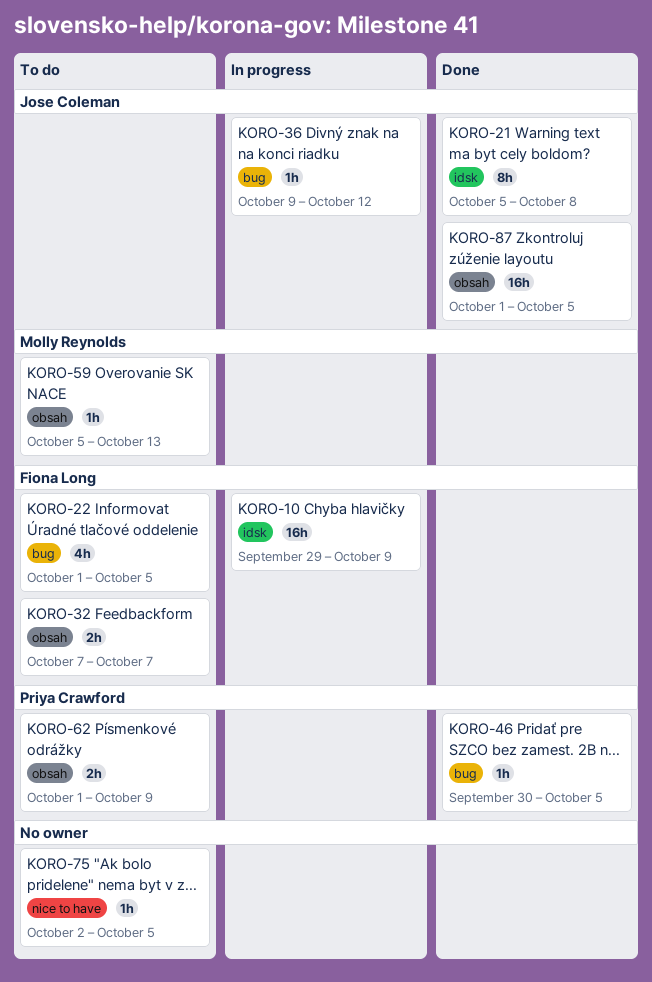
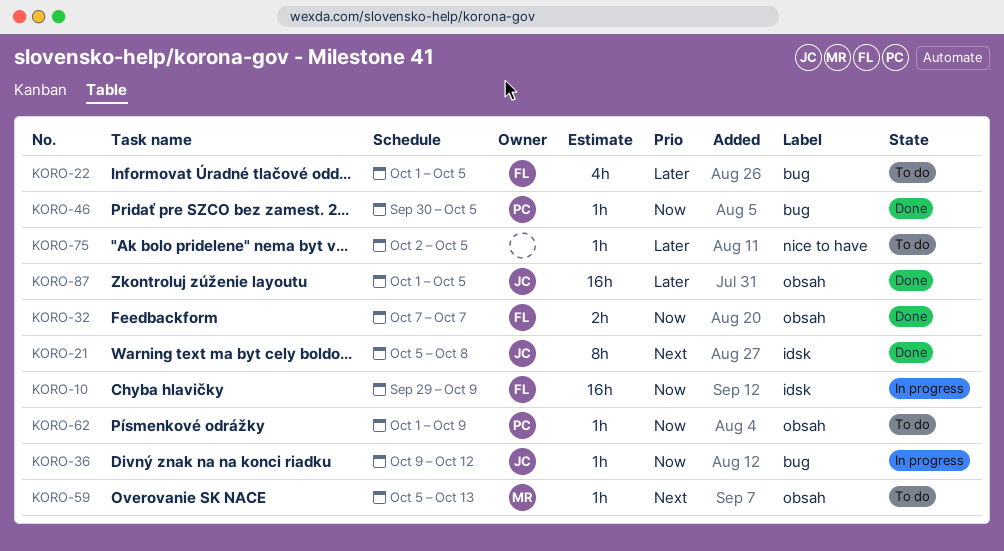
KORO-32, status: To do -> Done
KORO-62, estimate: 2h -> 1h

